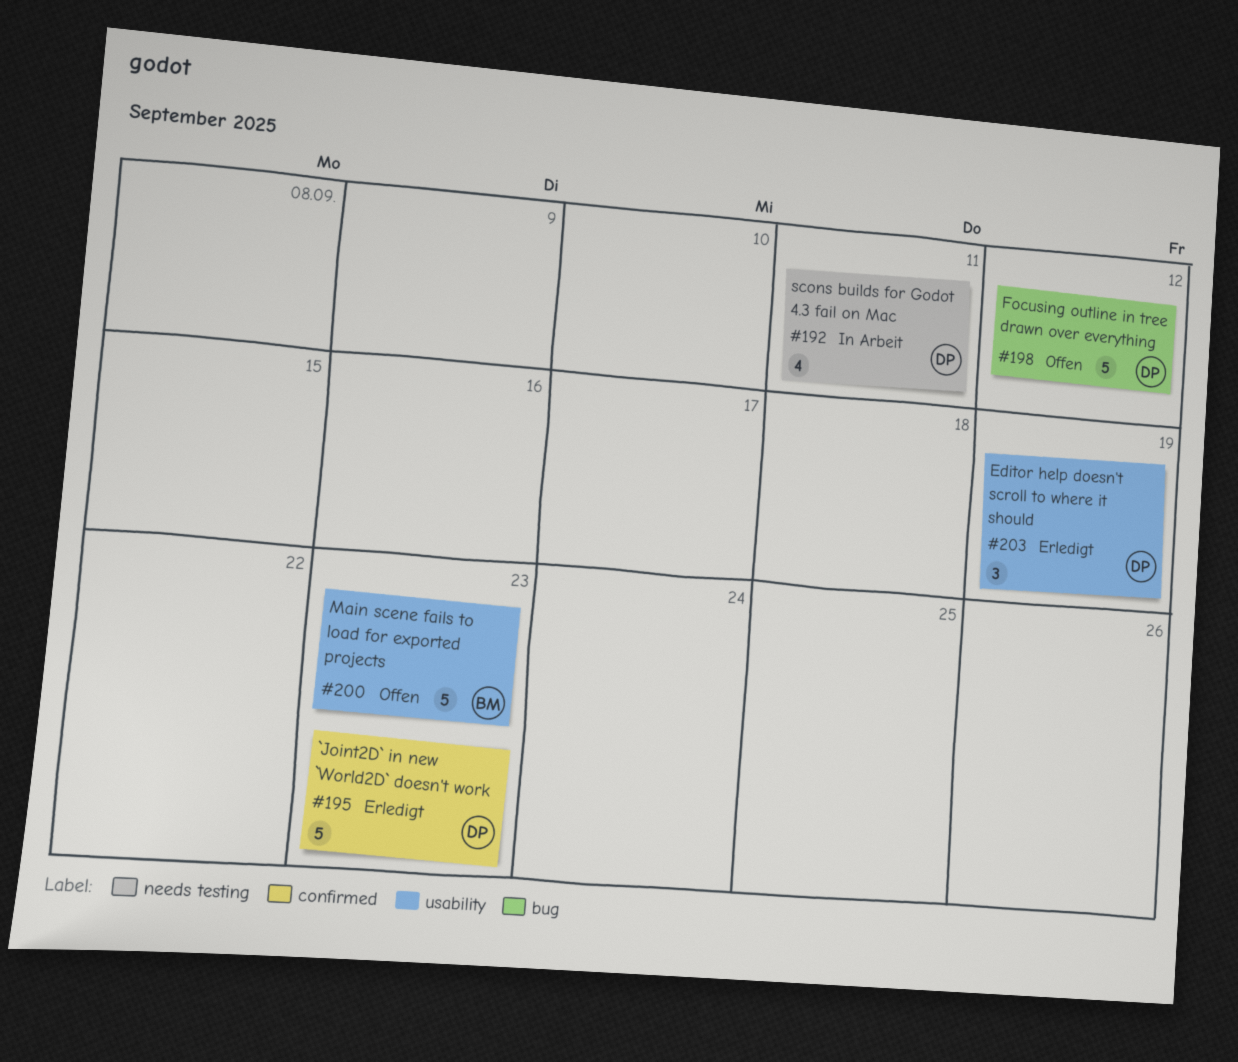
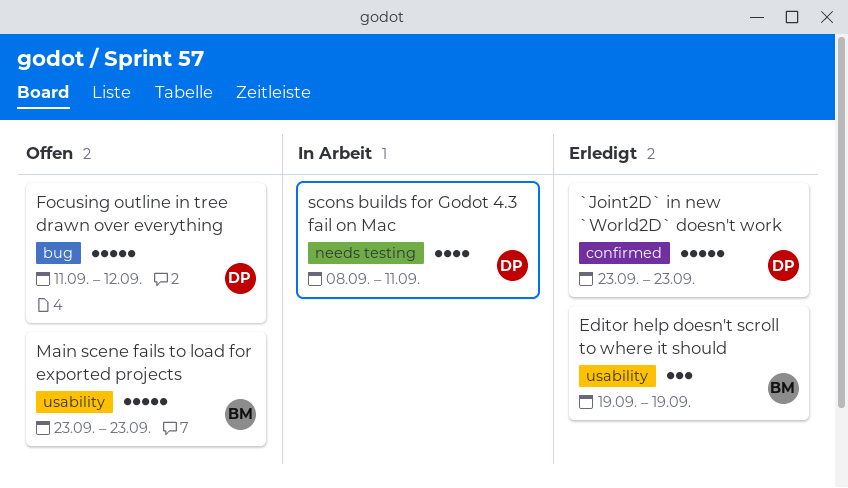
Editor help doesn't scroll to where it should, owner: DP -> BM

